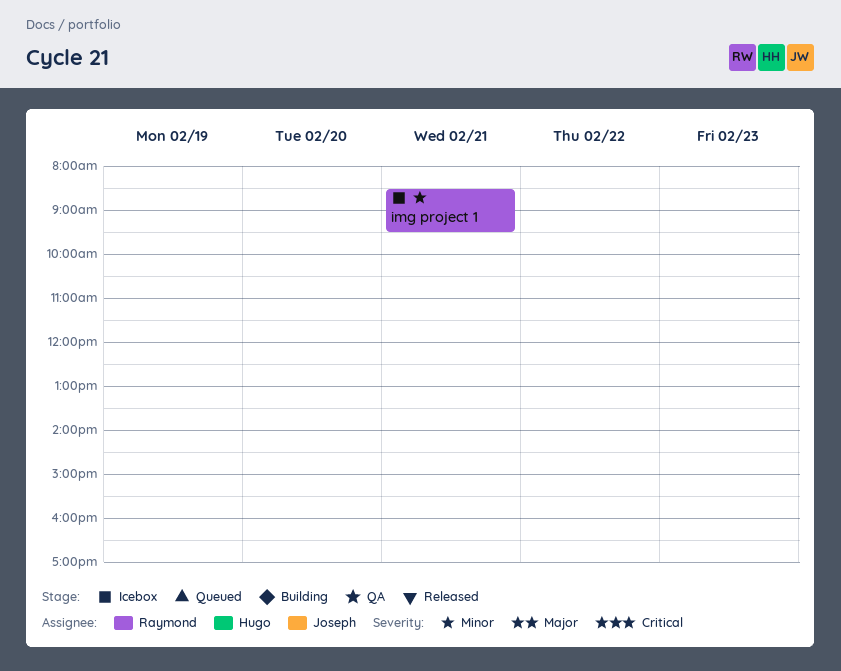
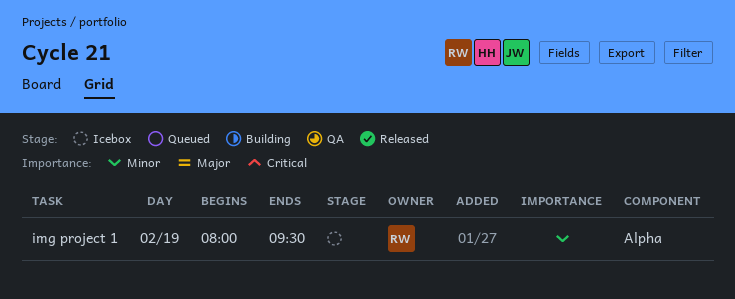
img project 1, day: Feb 21 -> Feb 19
img project 1, begins: 08:30 -> 08:00

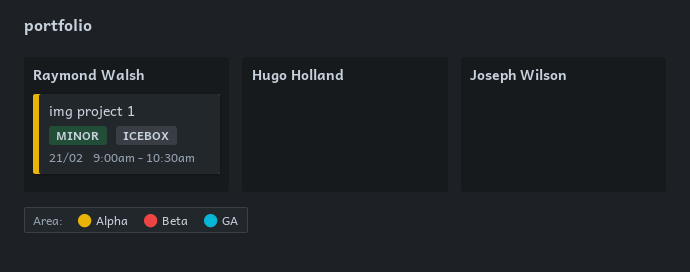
img project 1, day: Feb 19 -> Feb 21
img project 1, begins: 08:00 -> 09:00
img project 1, ends: 09:30 -> 10:30

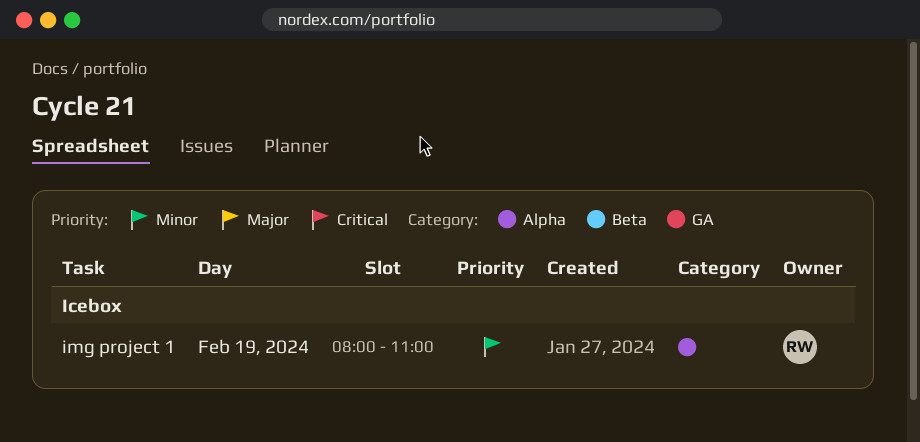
img project 1, day: Feb 21 -> Feb 19
img project 1, begins: 09:00 -> 08:00
img project 1, ends: 10:30 -> 11:00

